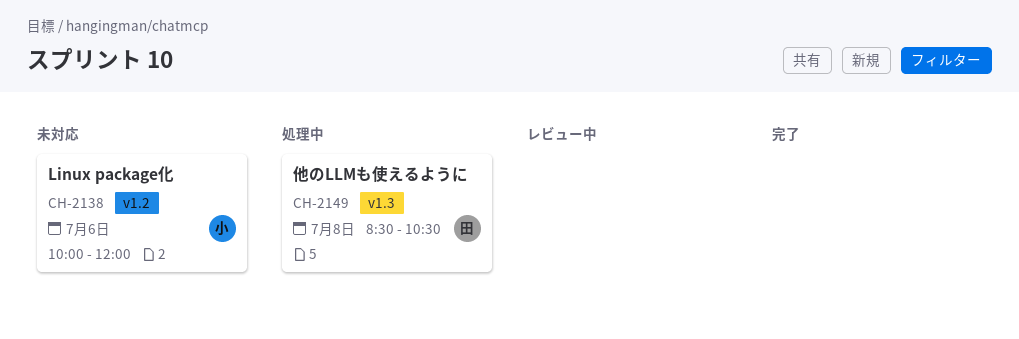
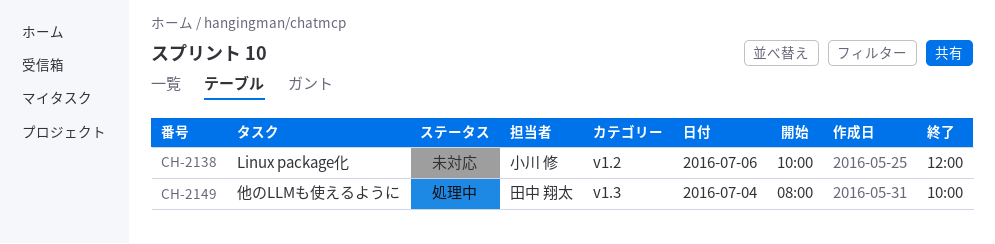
CH-2149, day: Jul 8 -> Jul 4
CH-2149, begins: 08:30 -> 08:00
CH-2149, ends: 10:30 -> 10:00

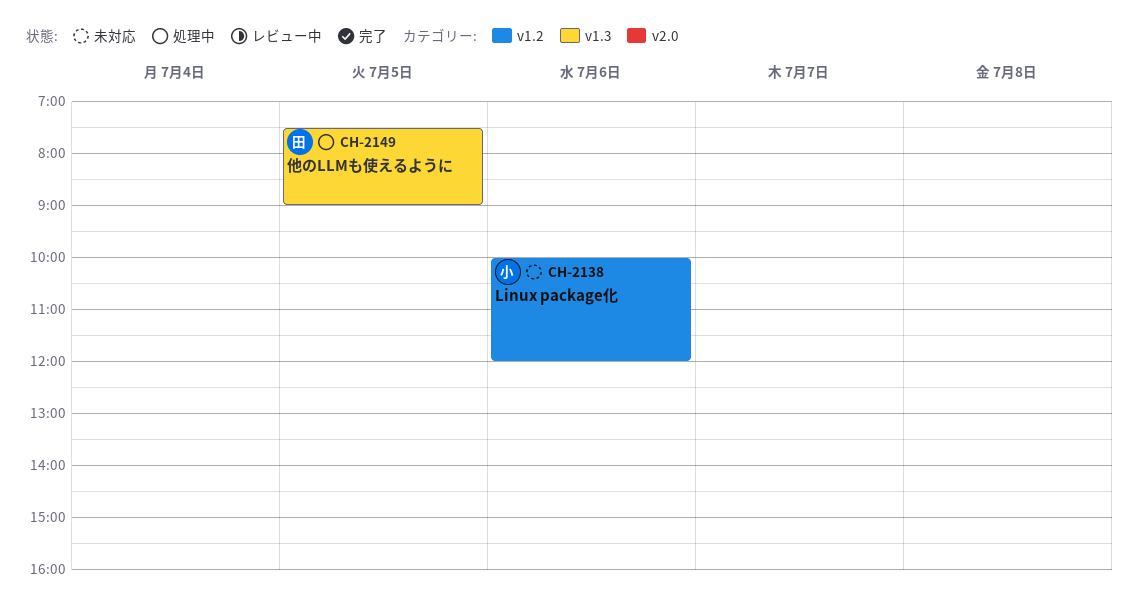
CH-2149, day: Jul 4 -> Jul 5
CH-2149, begins: 08:00 -> 07:30
CH-2149, ends: 10:00 -> 09:00

